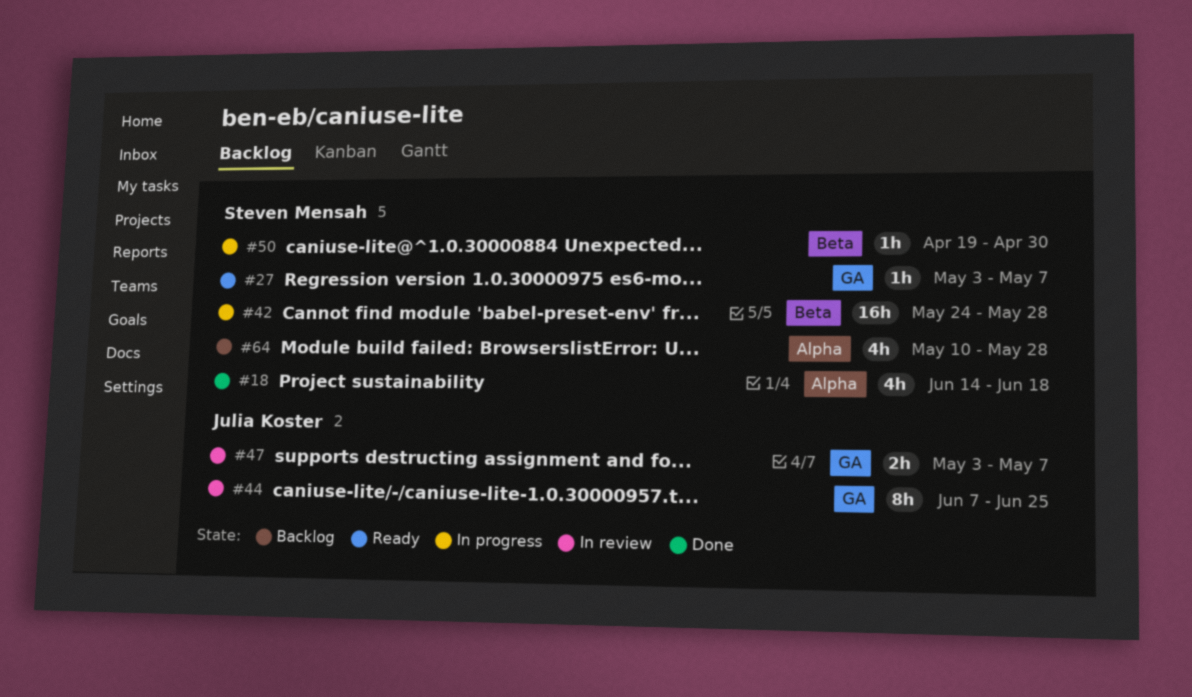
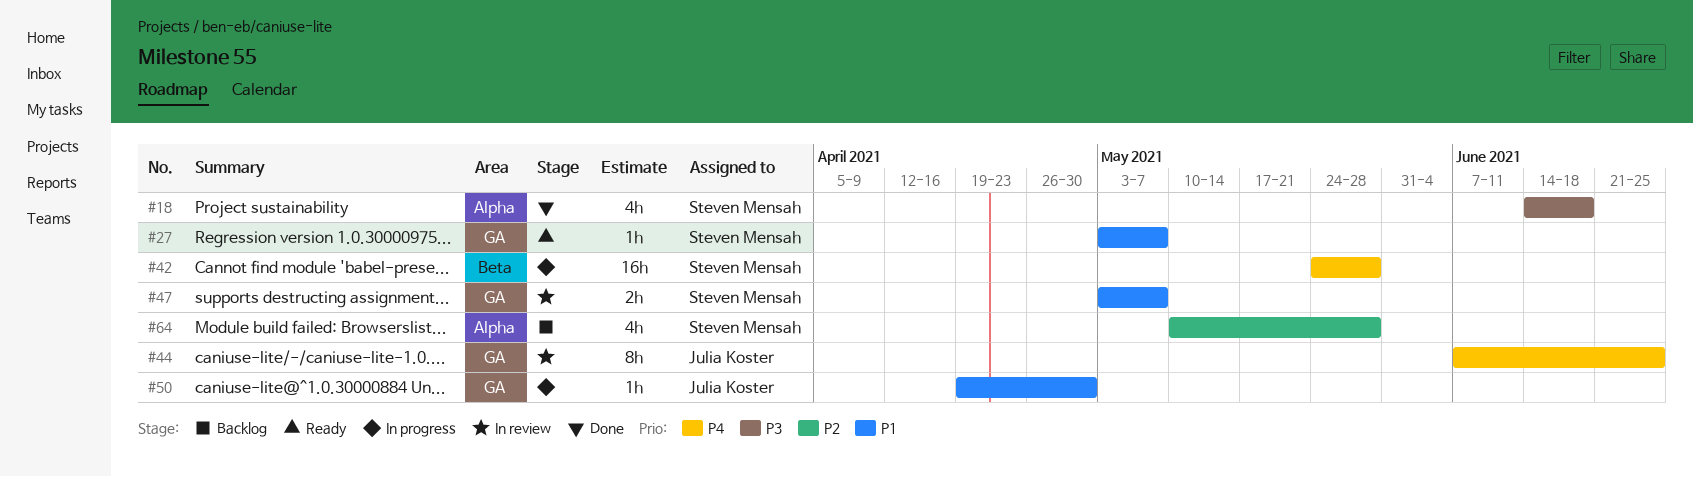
#47, owner: Julia Koster -> Steven Mensah
#50, owner: Steven Mensah -> Julia Koster
#50, label: Beta -> GA

